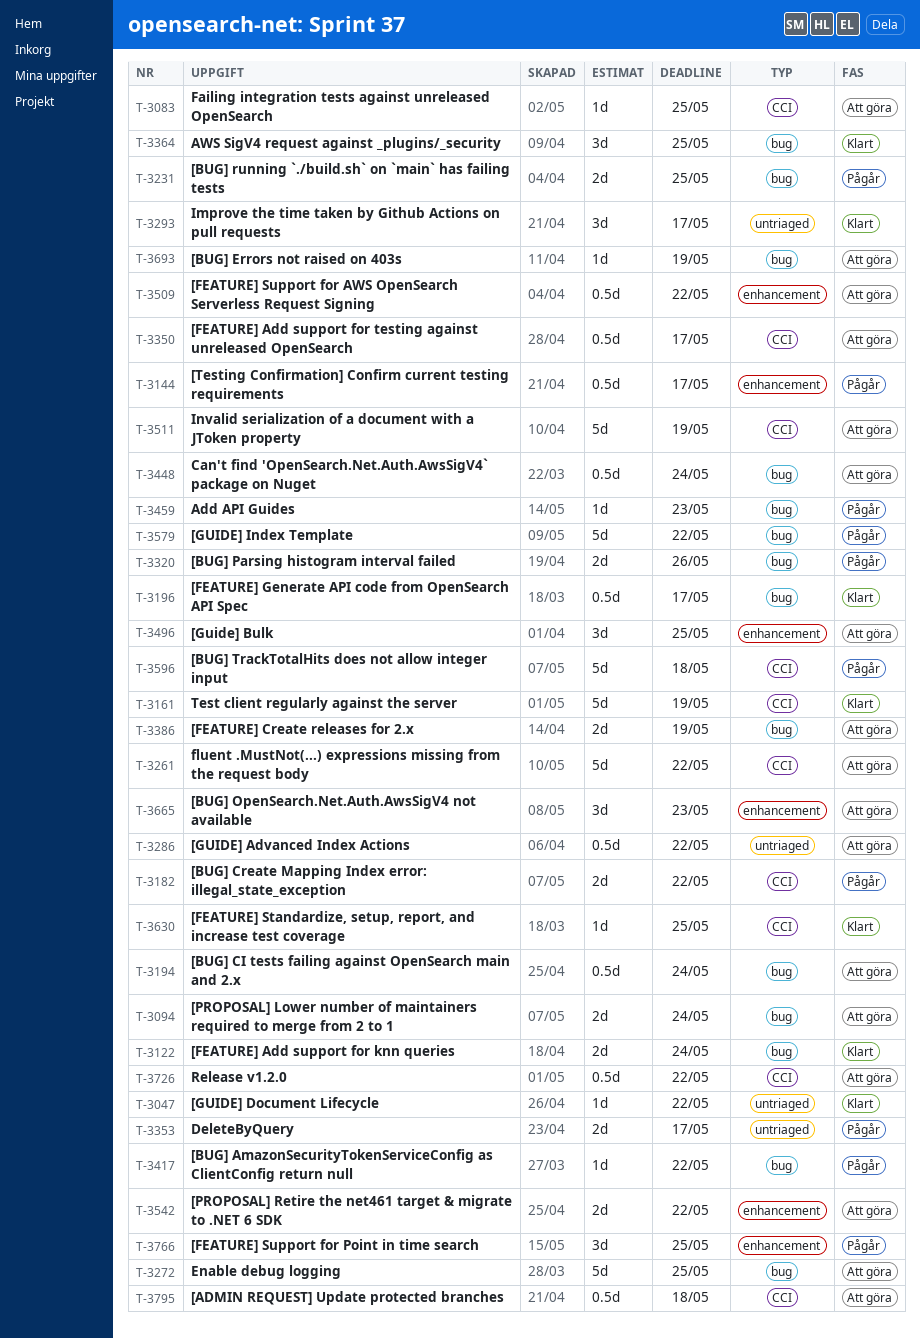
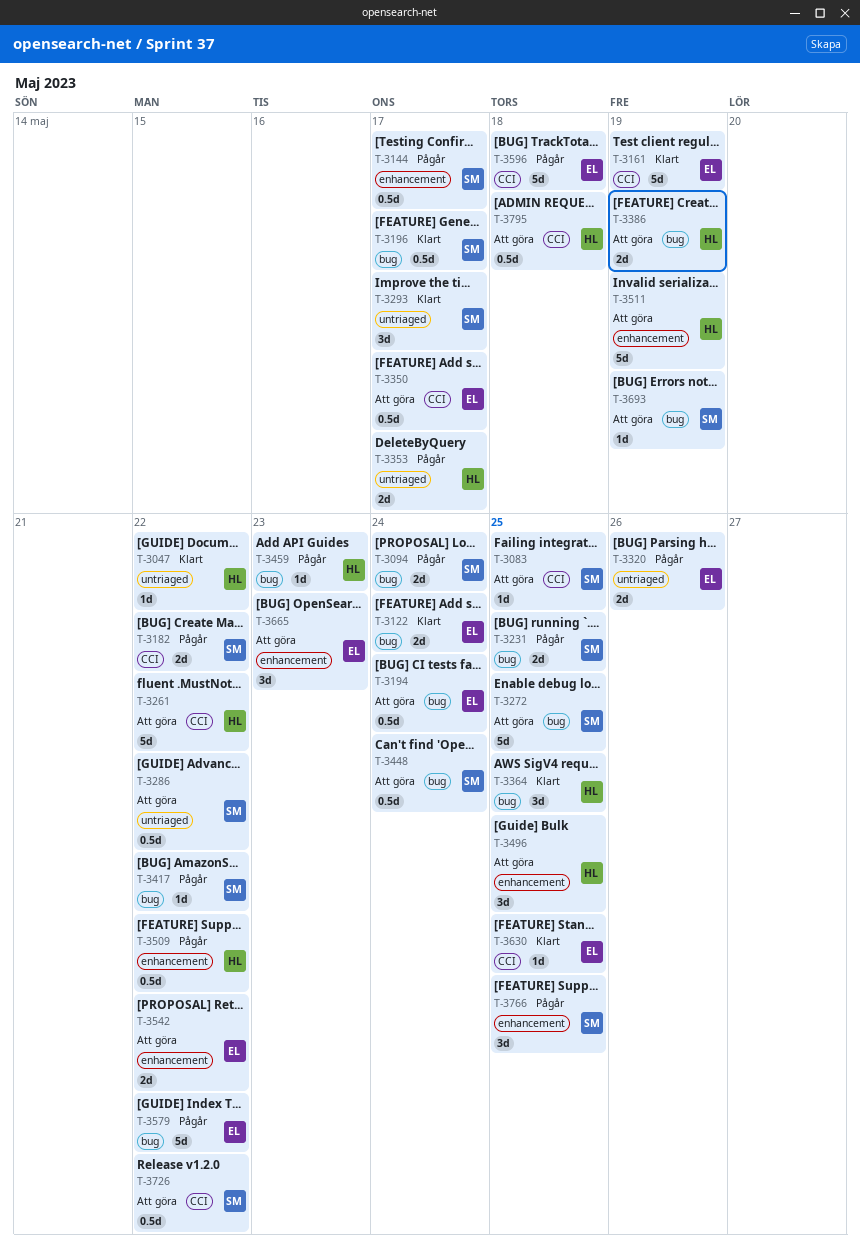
T-3094, status: Att göra -> Pågår
T-3320, label: bug -> untriaged
T-3509, status: Att göra -> Pågår
T-3511, label: CCI -> enhancement

